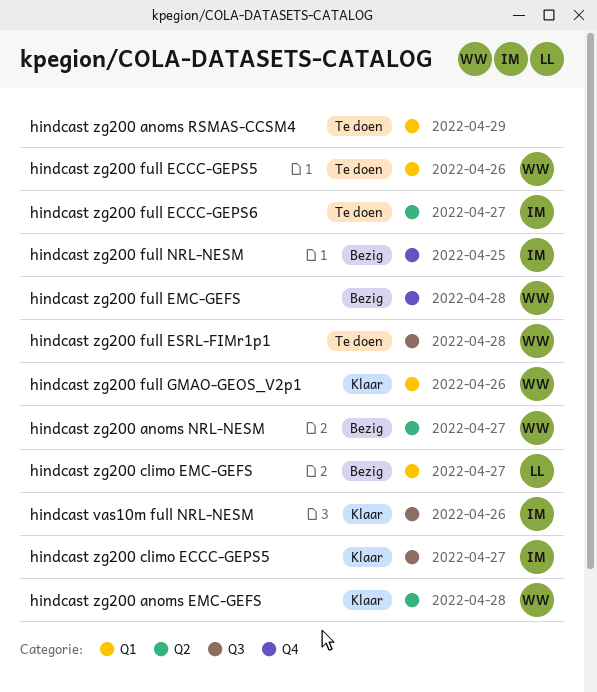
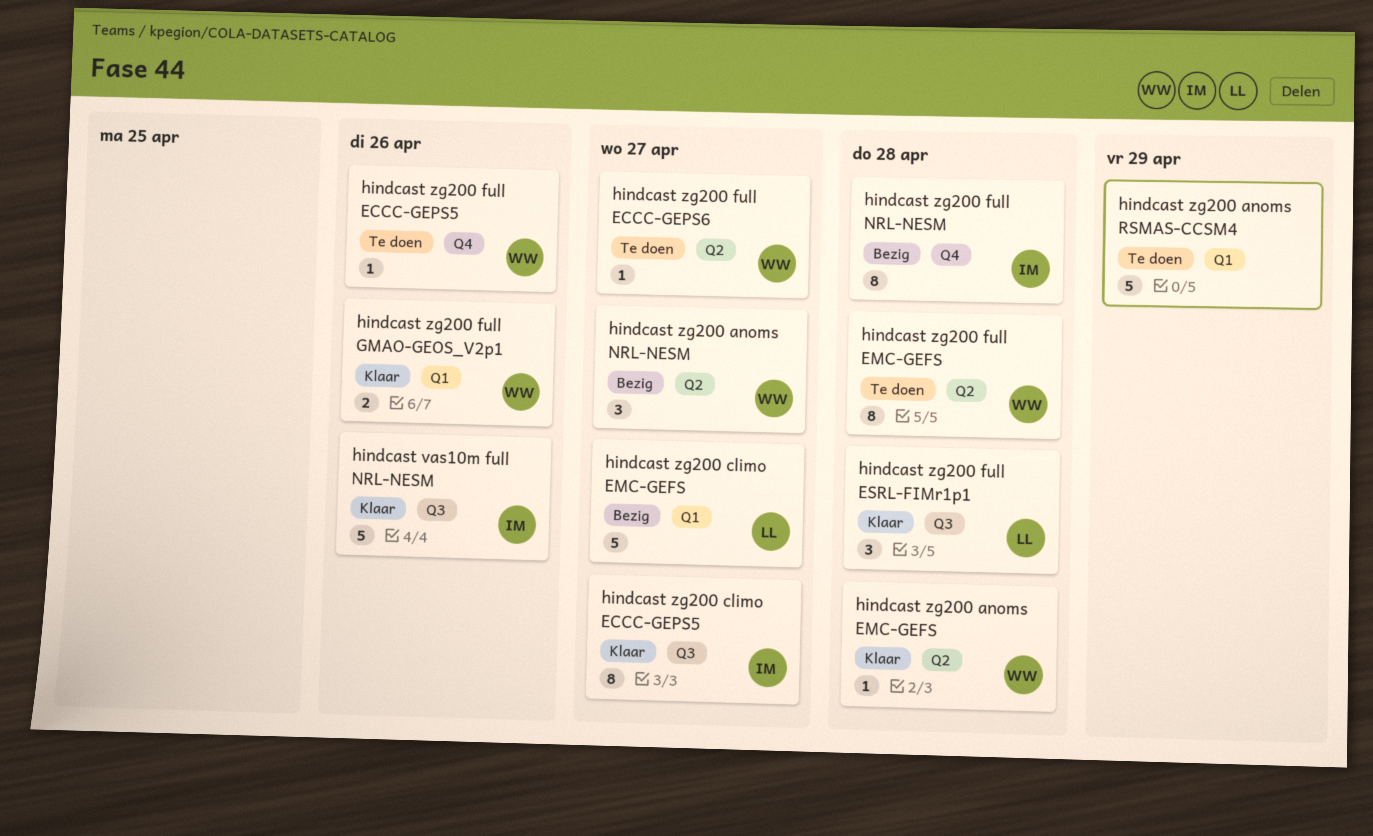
hindcast zg200 full ECCC-GEPS5, label: Q1 -> Q4
hindcast zg200 full ECCC-GEPS6, owner: IM -> WW
hindcast zg200 full EMC-GEFS, status: Bezig -> Te doen
hindcast zg200 full EMC-GEFS, label: Q4 -> Q2
hindcast zg200 full ESRL-FIMr1p1, status: Te doen -> Klaar
hindcast zg200 full ESRL-FIMr1p1, owner: WW -> LL
hindcast zg200 full NRL-NESM, due: Apr 25 -> Apr 28

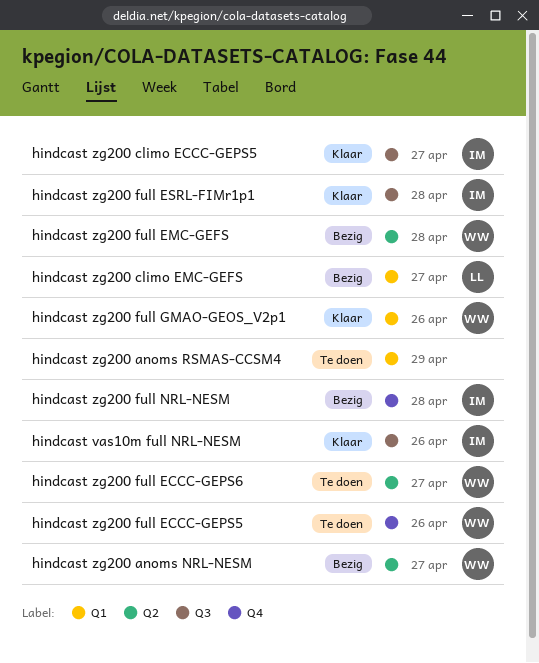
hindcast zg200 anoms EMC-GEFS: present -> none
hindcast zg200 full EMC-GEFS, status: Te doen -> Bezig
hindcast zg200 full ESRL-FIMr1p1, owner: LL -> IM

